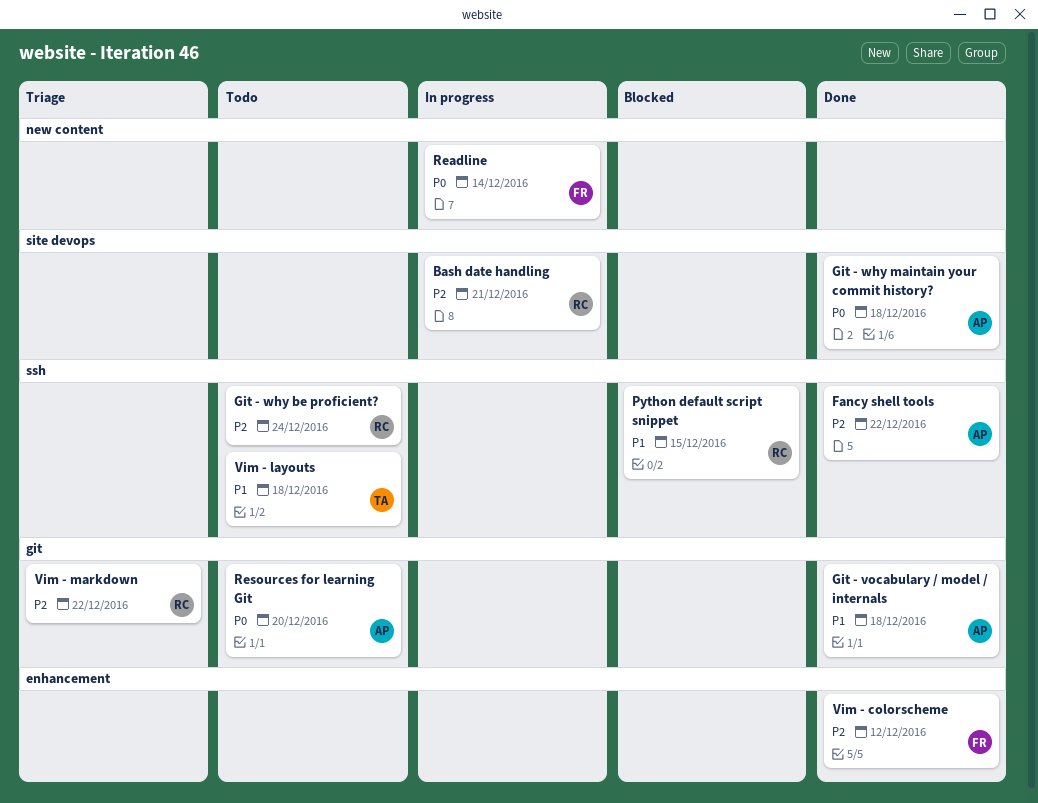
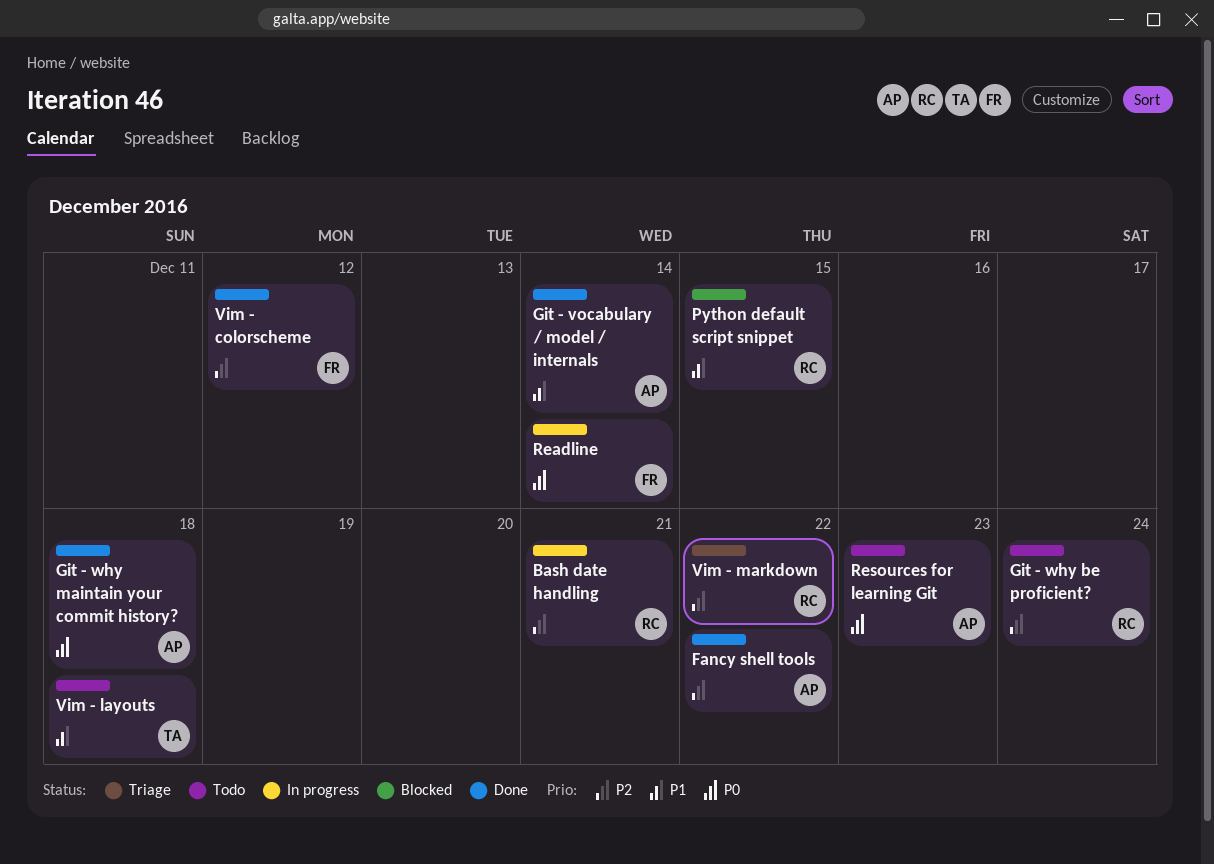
Git - vocabulary / model / internals, due: Dec 18 -> Dec 14
Resources for learning Git, due: Dec 20 -> Dec 23

